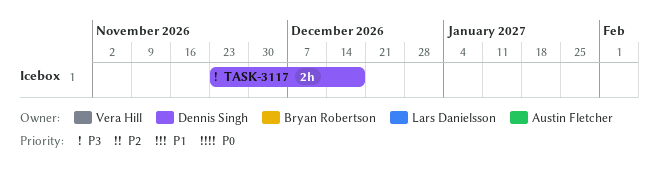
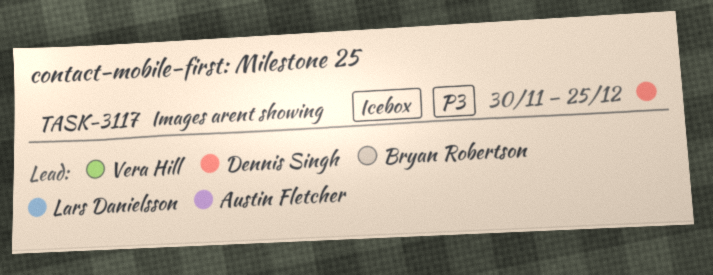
TASK-3117, start: Nov 23 -> Nov 30
TASK-3117, due: Dec 18 -> Dec 25

